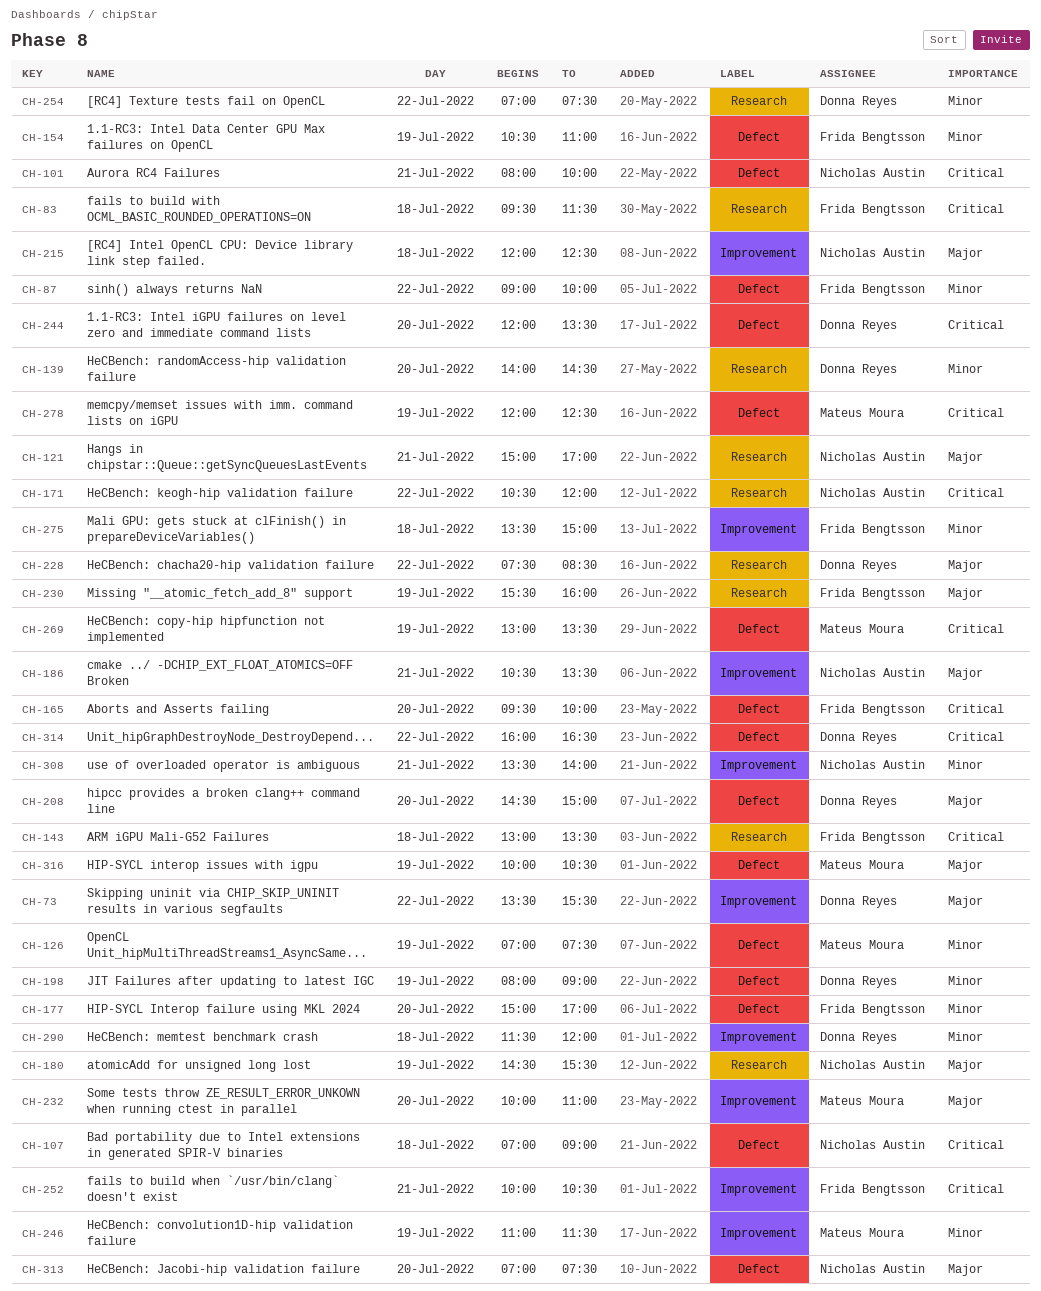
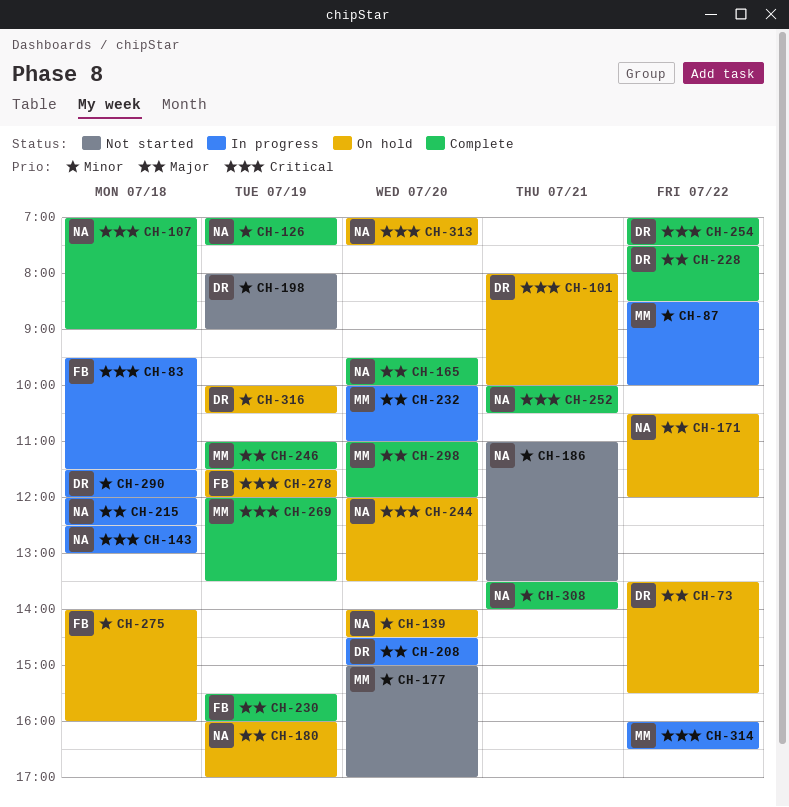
CH-87, owner: Frida Bengtsson -> Mateus Moura
CH-87, begins: 09:00 -> 08:30
CH-101, owner: Nicholas Austin -> Donna Reyes
CH-121: present -> none
CH-126, owner: Mateus Moura -> Nicholas Austin
CH-139, owner: Donna Reyes -> Nicholas Austin
CH-143, owner: Frida Bengtsson -> Nicholas Austin
CH-143, begins: 13:00 -> 12:30
CH-143, ends: 13:30 -> 13:00
CH-154: present -> none
CH-165, owner: Frida Bengtsson -> Nicholas Austin
CH-165, priority: Critical -> Major
CH-171, priority: Critical -> Major
CH-177, owner: Frida Bengtsson -> Mateus Moura
CH-180, begins: 14:30 -> 16:00
CH-180, ends: 15:30 -> 17:00
CH-186, priority: Major -> Minor
CH-186, begins: 10:30 -> 11:00
CH-244, owner: Donna Reyes -> Nicholas Austin
CH-246, priority: Minor -> Major
CH-252, owner: Frida Bengtsson -> Nicholas Austin
CH-254, priority: Minor -> Critical
CH-269, begins: 13:00 -> 12:00
CH-275, begins: 13:30 -> 14:00
CH-275, ends: 15:00 -> 16:00
CH-278, owner: Mateus Moura -> Frida Bengtsson
CH-278, begins: 12:00 -> 11:30
CH-278, ends: 12:30 -> 12:00
CH-298: none -> present
CH-313, priority: Major -> Critical
CH-314, owner: Donna Reyes -> Mateus Moura
CH-316, owner: Mateus Moura -> Donna Reyes
CH-316, priority: Major -> Minor

